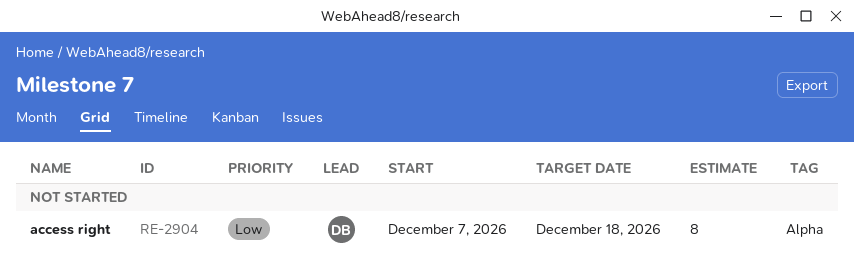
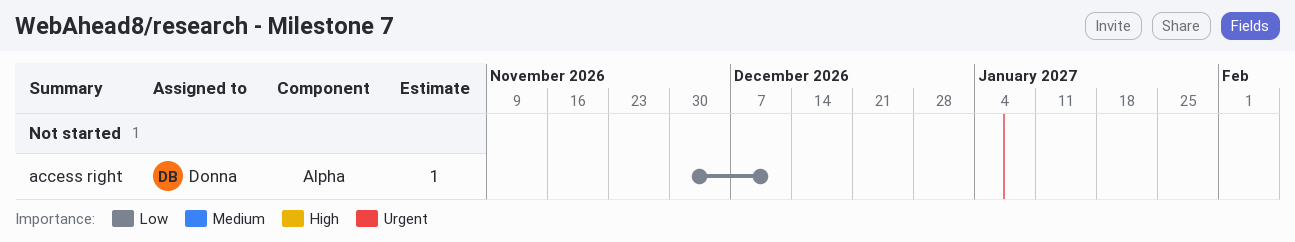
access right, estimate: 8 -> 1
access right, start: Dec 7 -> Nov 30
access right, due: Dec 18 -> Dec 11

